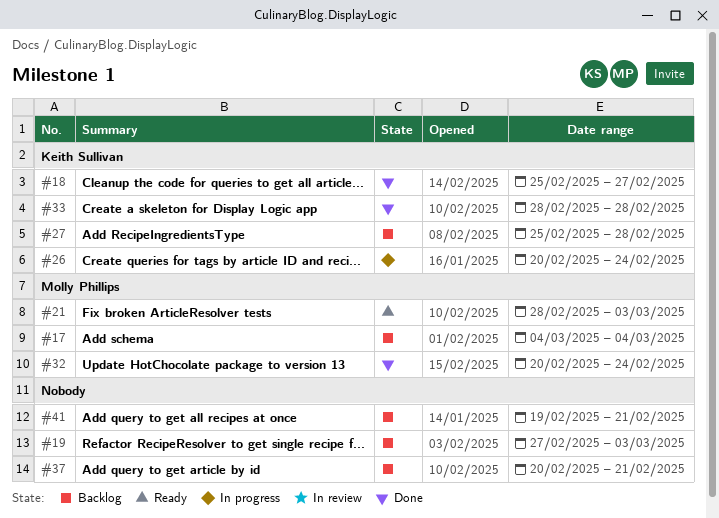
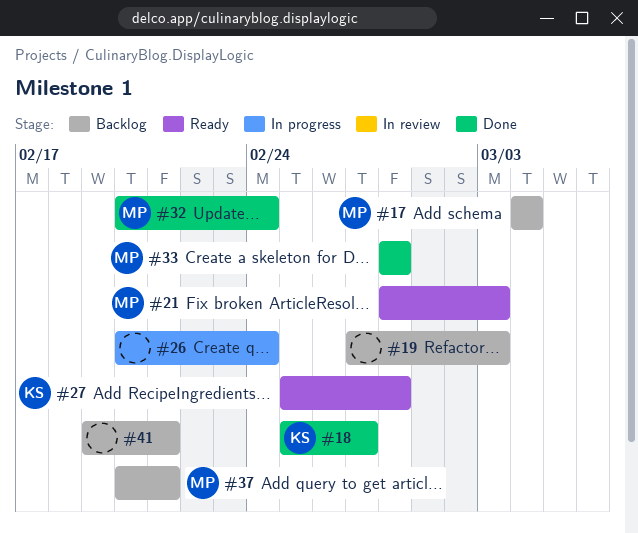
#26, owner: Keith Sullivan -> none
#27, status: Backlog -> Ready
#33, owner: Keith Sullivan -> Molly Phillips
#37, owner: none -> Molly Phillips

